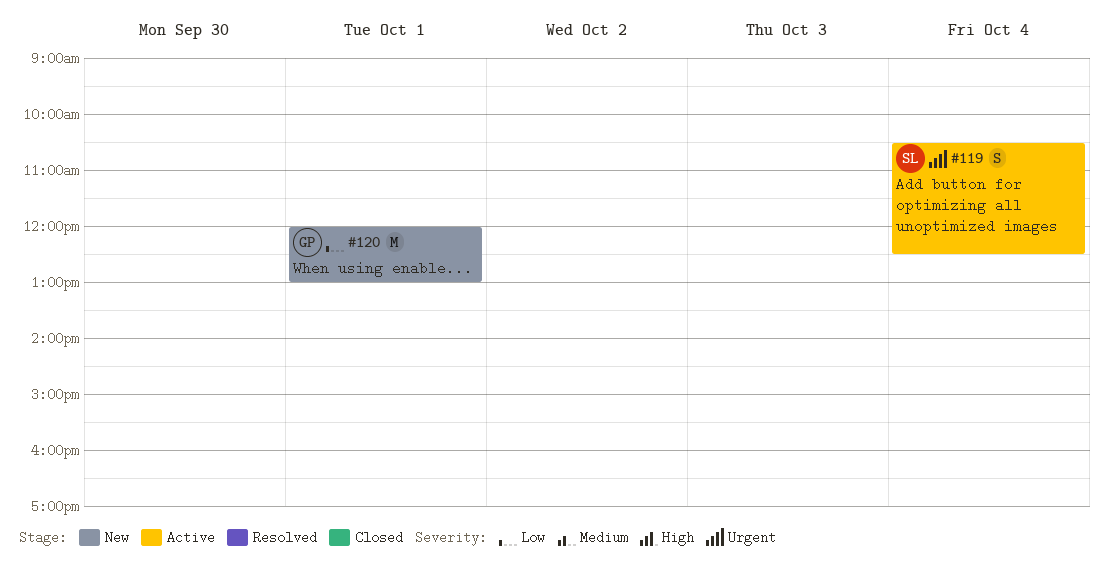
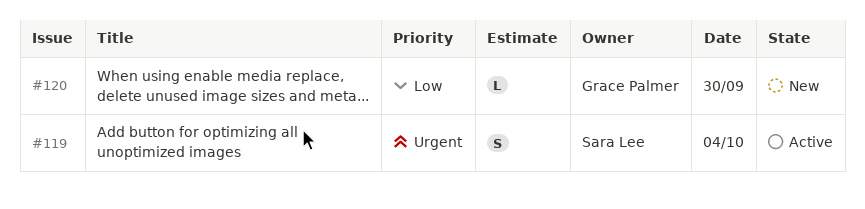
#120, estimate: M -> L
#120, day: Oct 1 -> Sep 30

